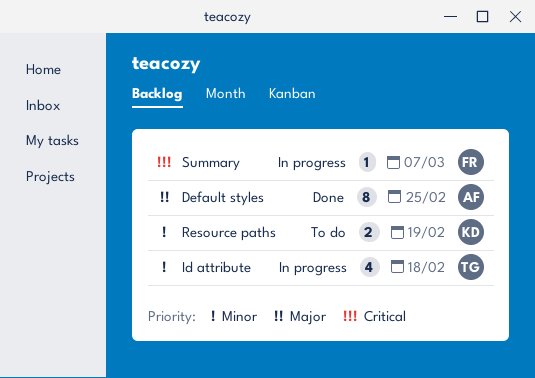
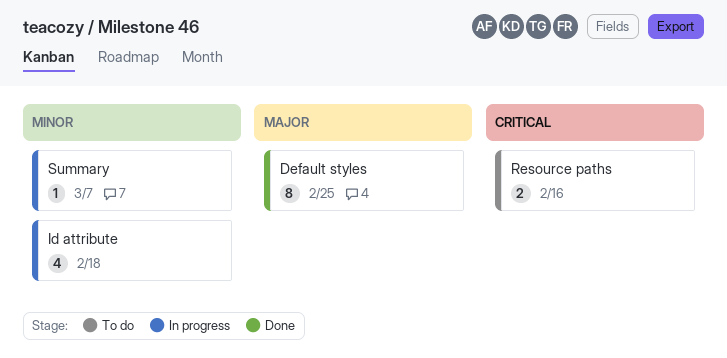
Resource paths, priority: Minor -> Critical
Resource paths, due: Feb 19 -> Feb 16
Summary, priority: Critical -> Minor

